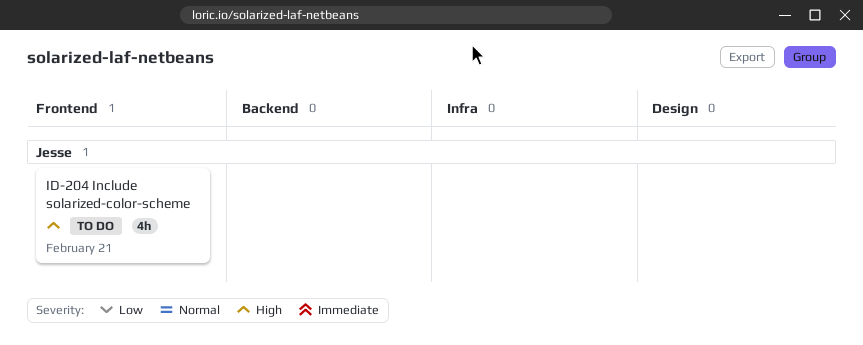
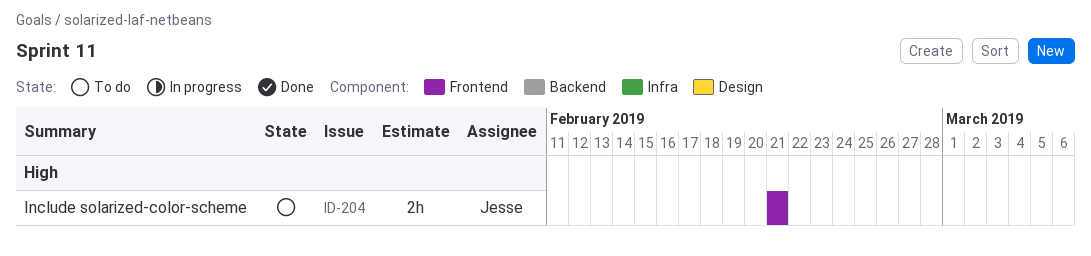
ID-204, estimate: 4h -> 2h

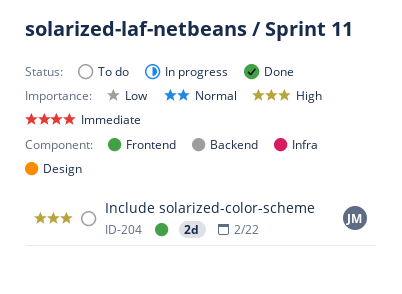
ID-204, estimate: 2h -> 2d
ID-204, due: Feb 21 -> Feb 22

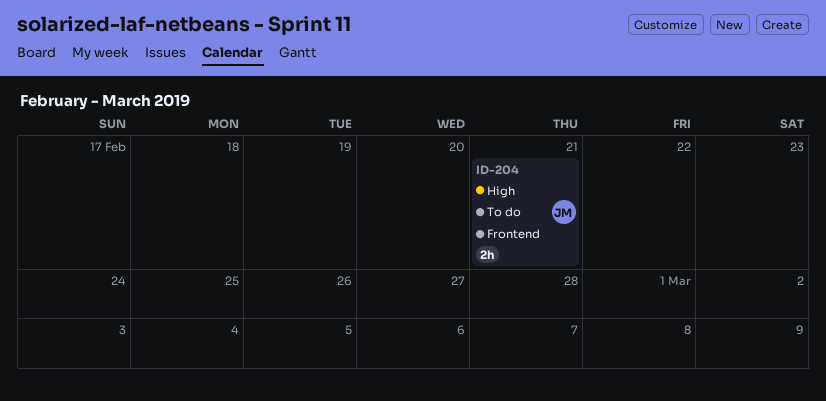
ID-204, estimate: 2d -> 2h
ID-204, due: Feb 22 -> Feb 21

